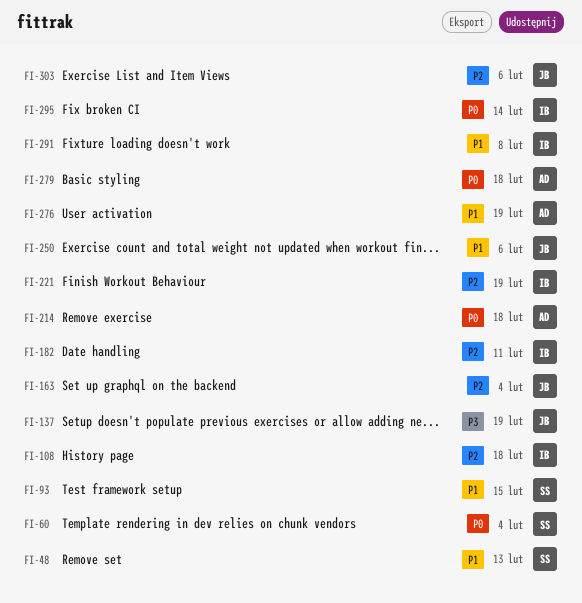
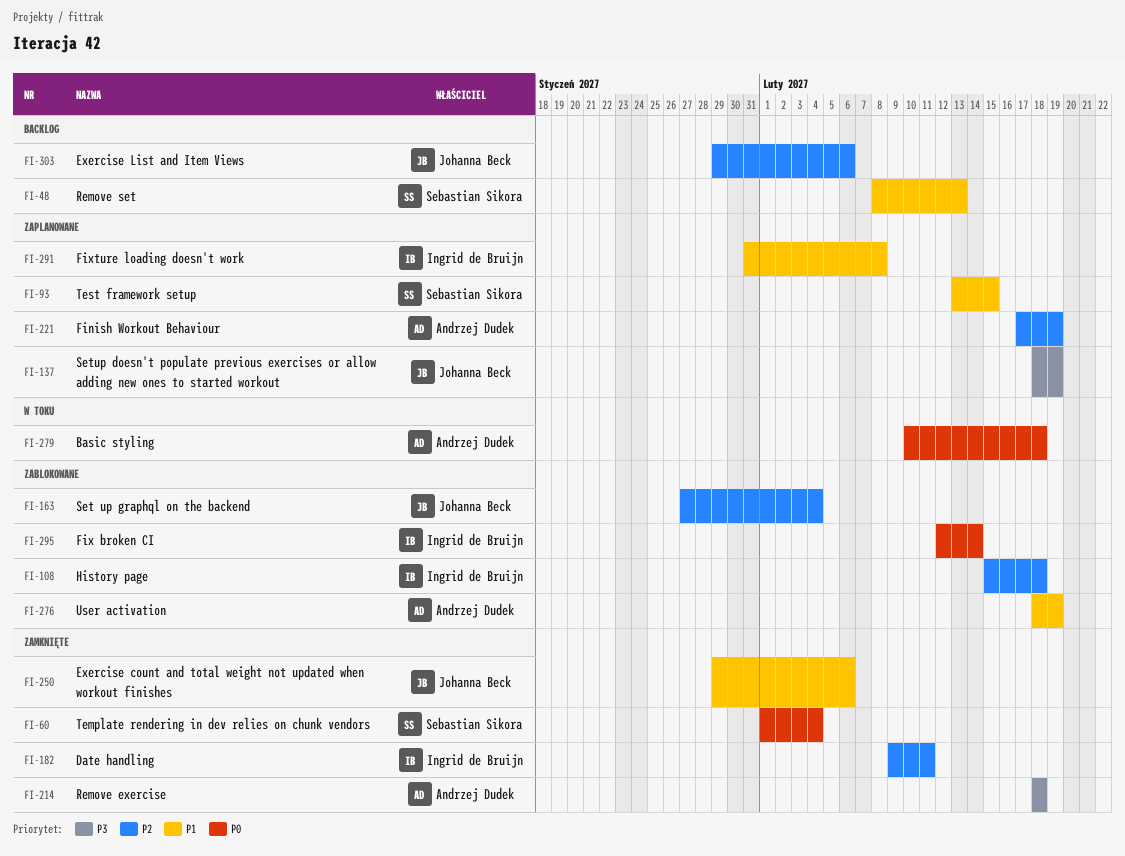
FI-214, priority: P0 -> P3
FI-221, owner: Ingrid de Bruijn -> Andrzej Dudek

